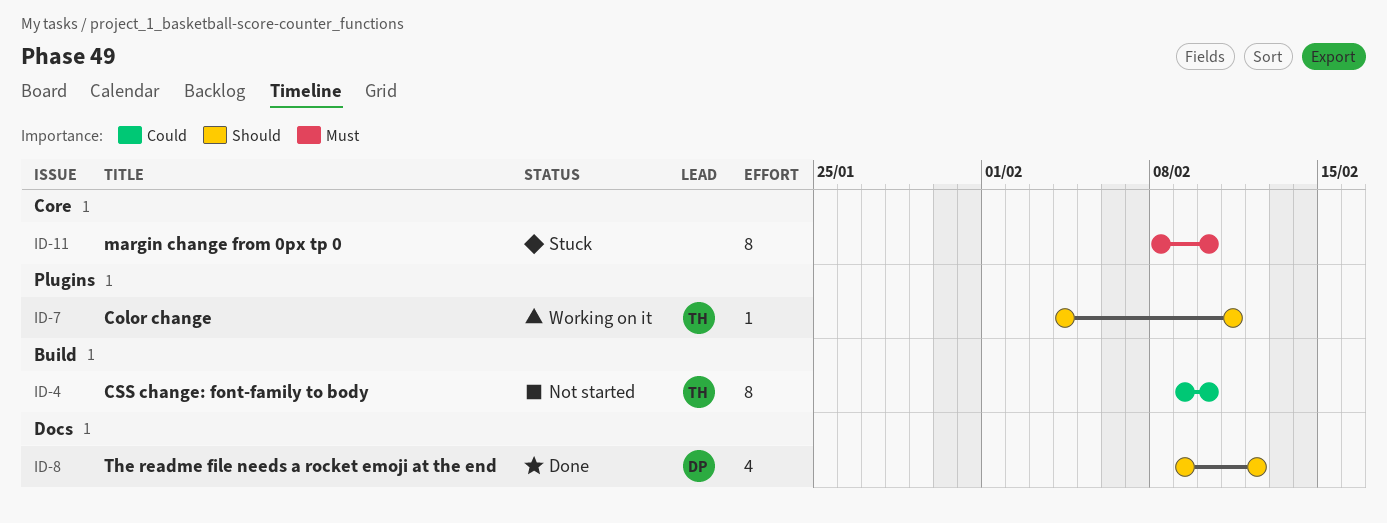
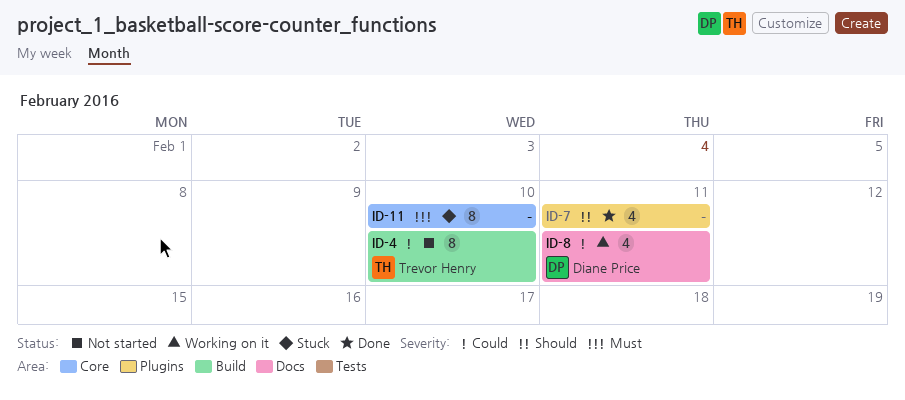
ID-7, status: Working on it -> Done
ID-7, owner: Trevor Henry -> none
ID-7, estimate: 1 -> 4
ID-8, status: Done -> Working on it
ID-8, priority: Should -> Could
ID-8, due: Feb 12 -> Feb 11

